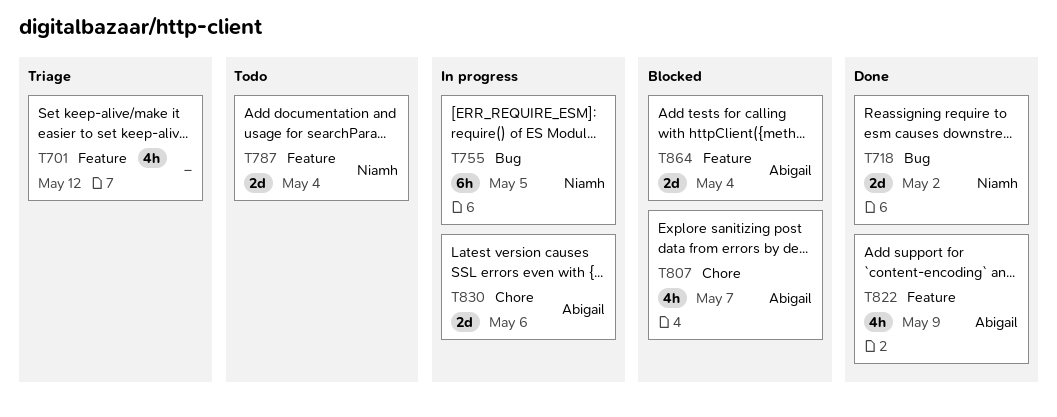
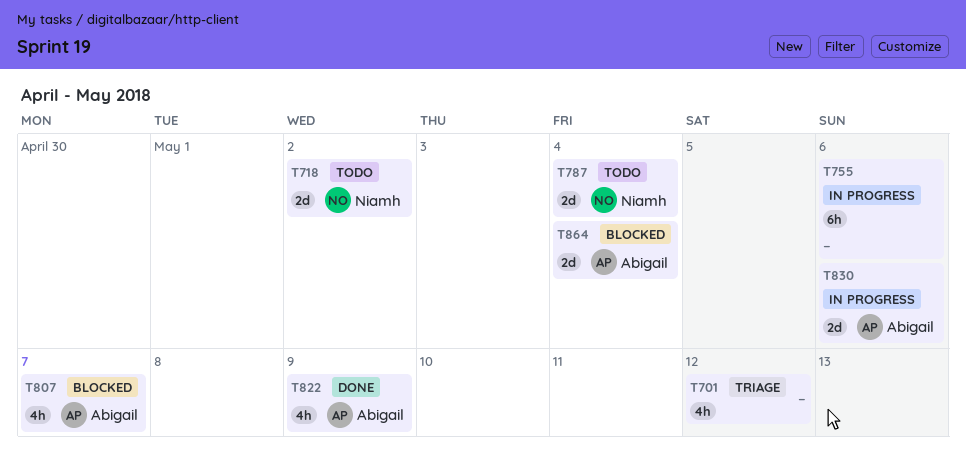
T718, status: Done -> Todo
T755, owner: Niamh -> none
T755, due: May 5 -> May 6

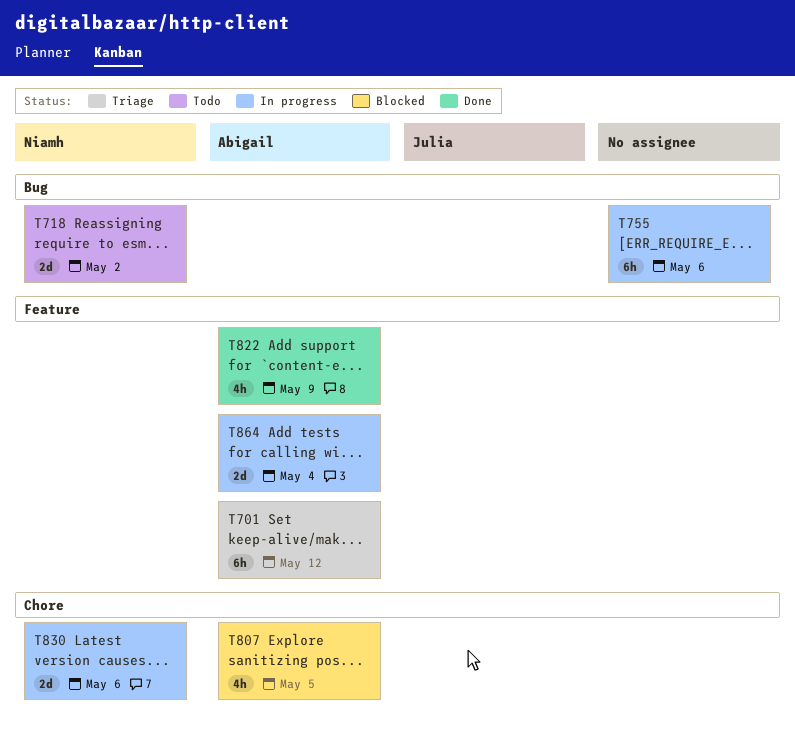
T701, owner: none -> Abigail
T701, estimate: 4h -> 6h
T787: present -> none
T807, due: May 7 -> May 5
T830, owner: Abigail -> Niamh
T864, status: Blocked -> In progress

